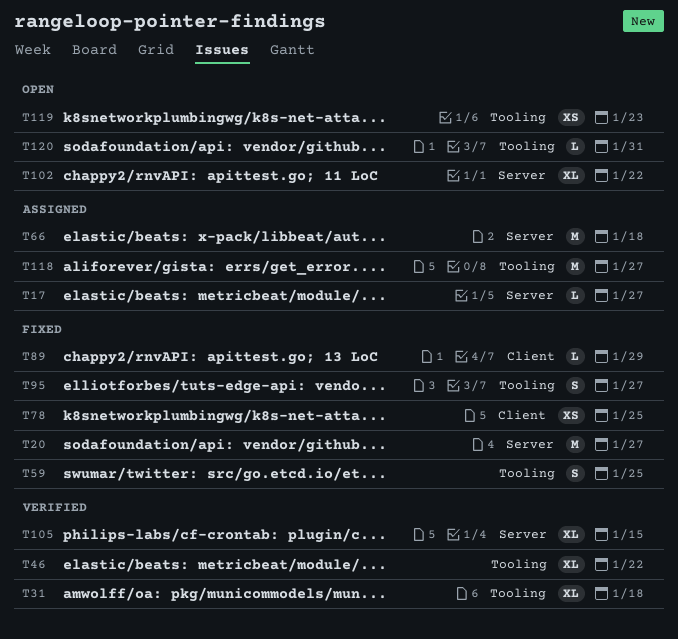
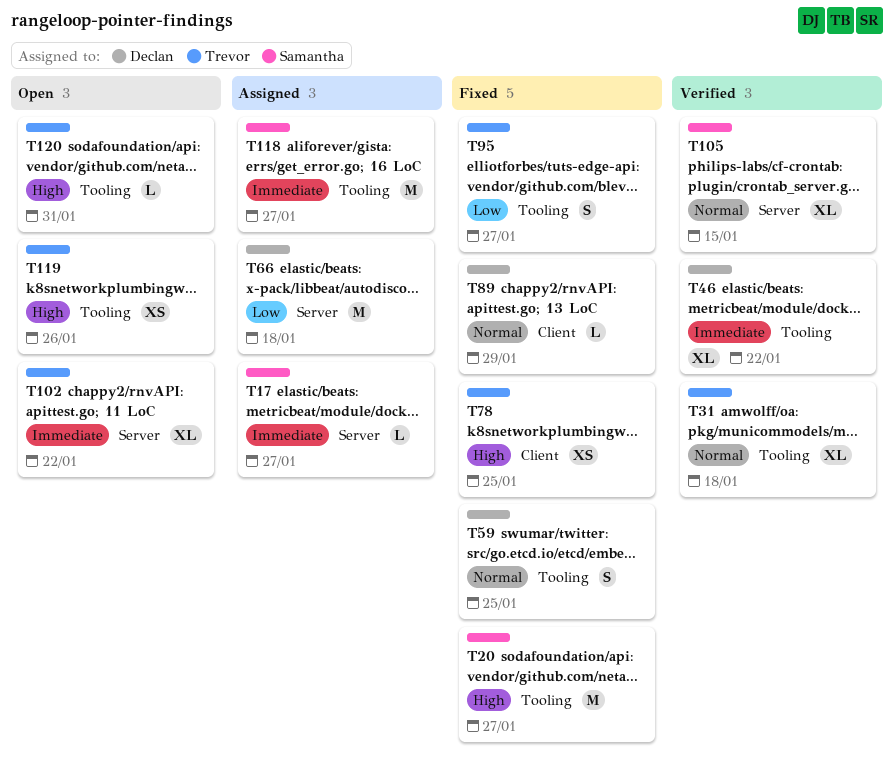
T20, label: Server -> Tooling
T119, due: Jan 23 -> Jan 26

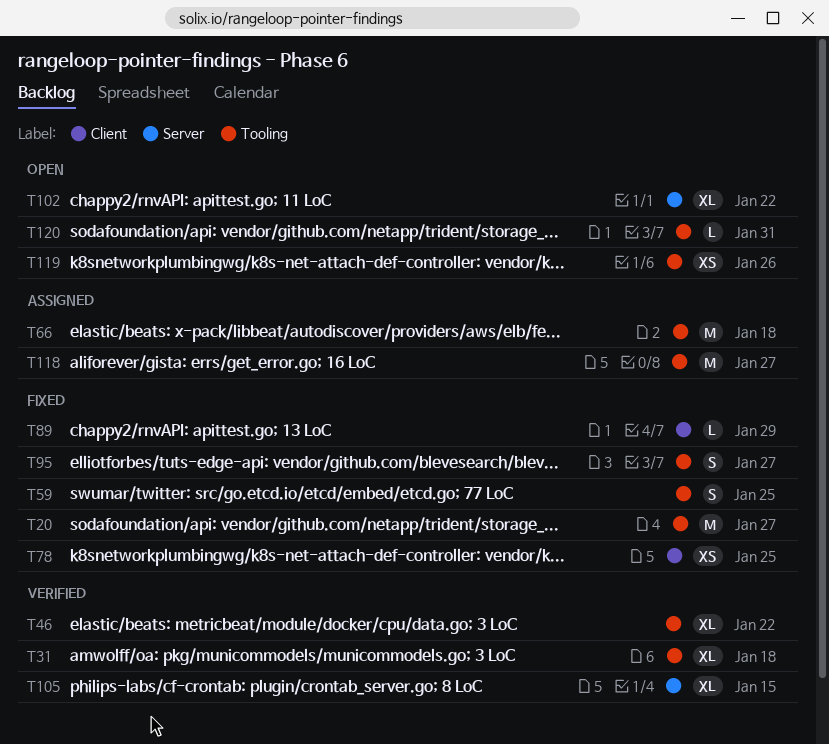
T17: present -> none
T66, label: Server -> Tooling

